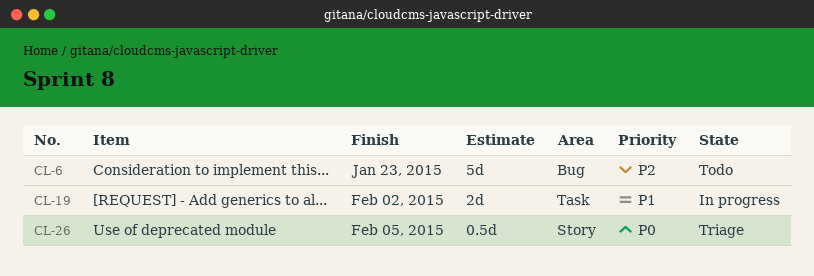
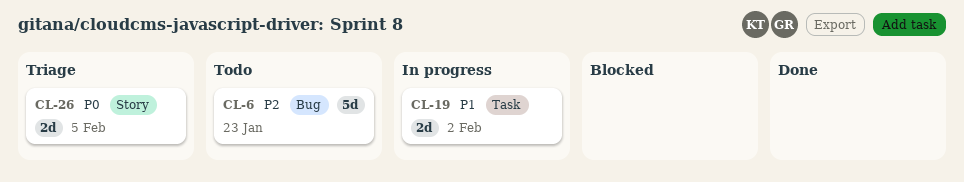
CL-26, estimate: 0.5d -> 2d

